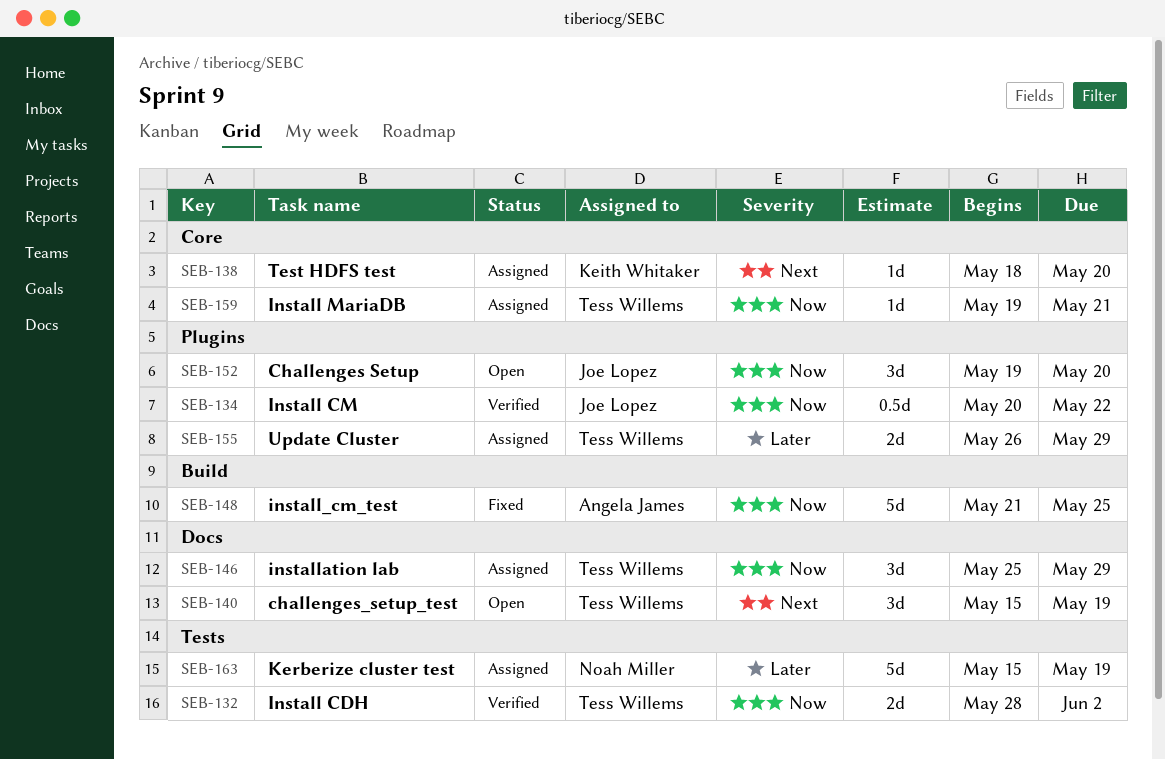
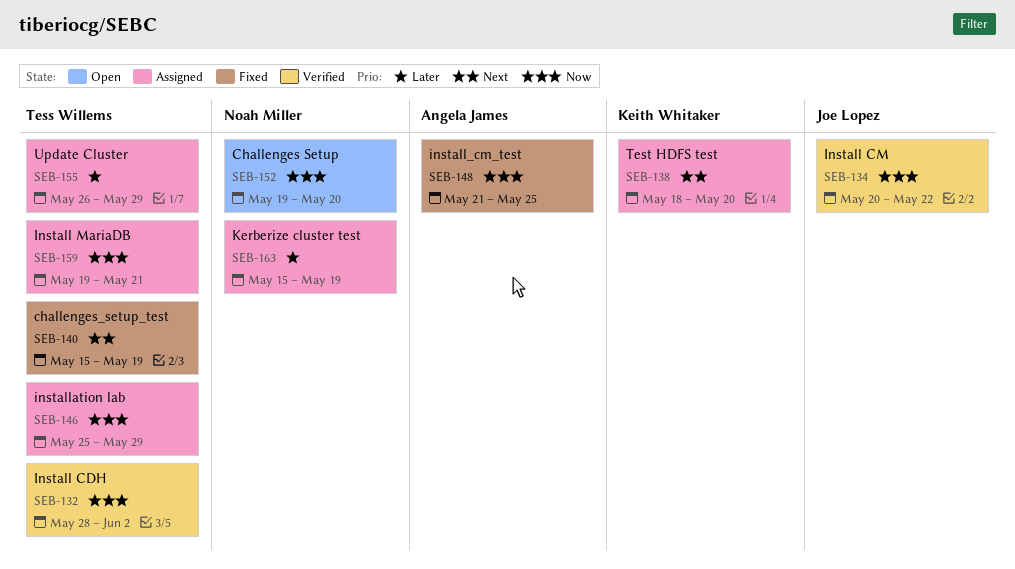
SEB-140, status: Open -> Fixed
SEB-152, owner: Joe Lopez -> Noah Miller

